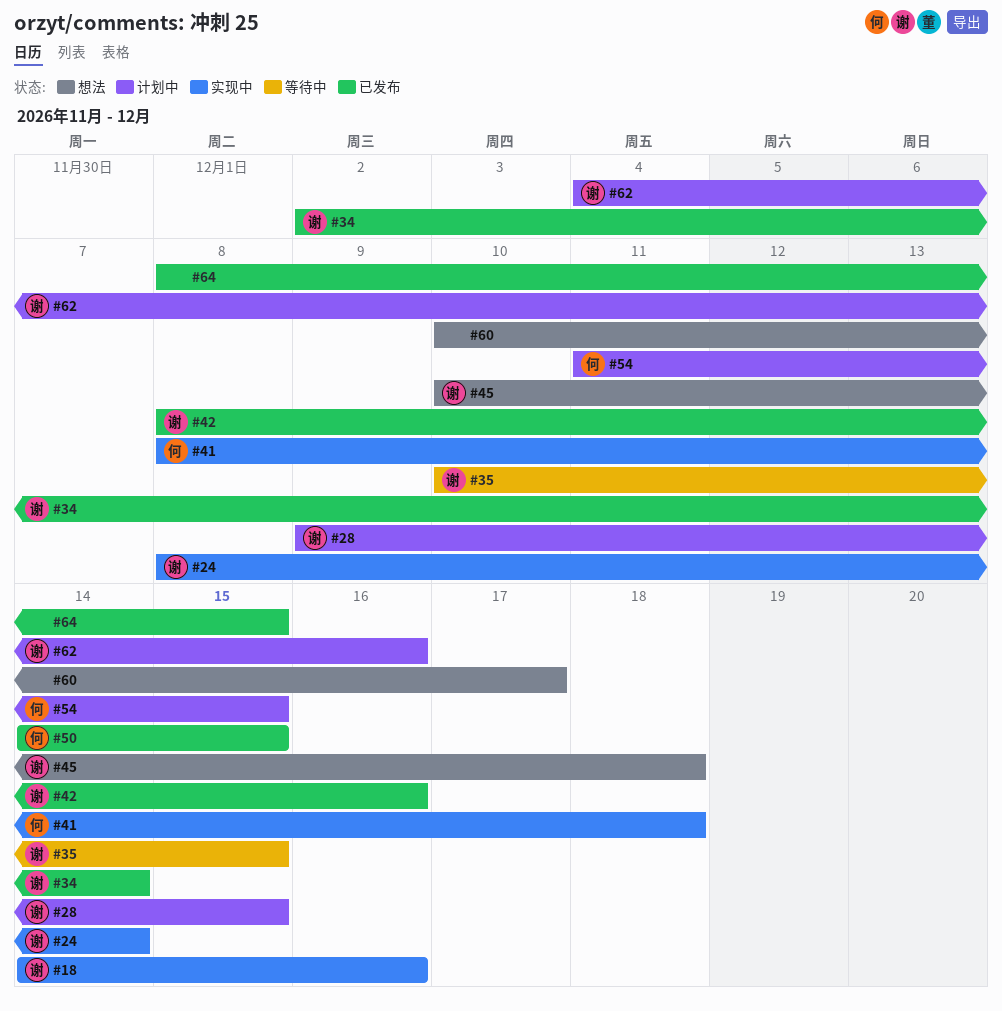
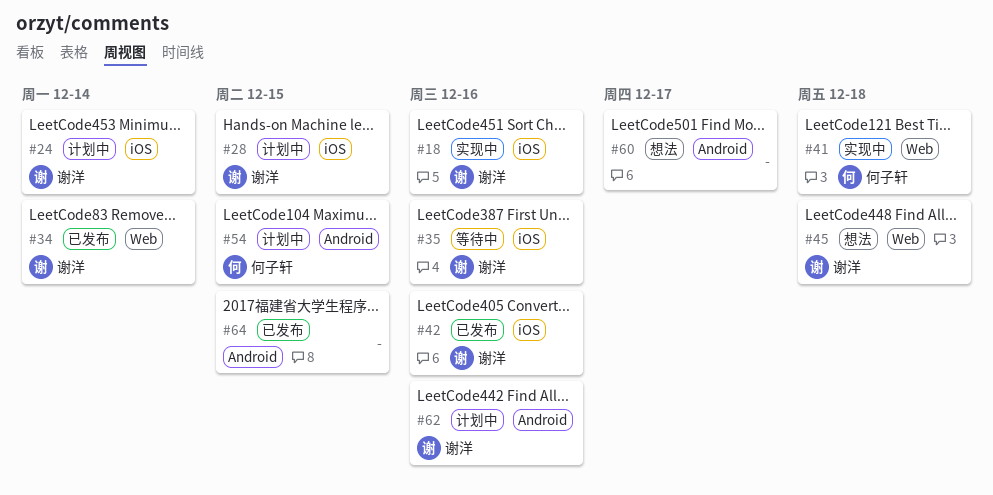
#24, status: 实现中 -> 计划中
#35, due: Dec 15 -> Dec 16
#50: present -> none

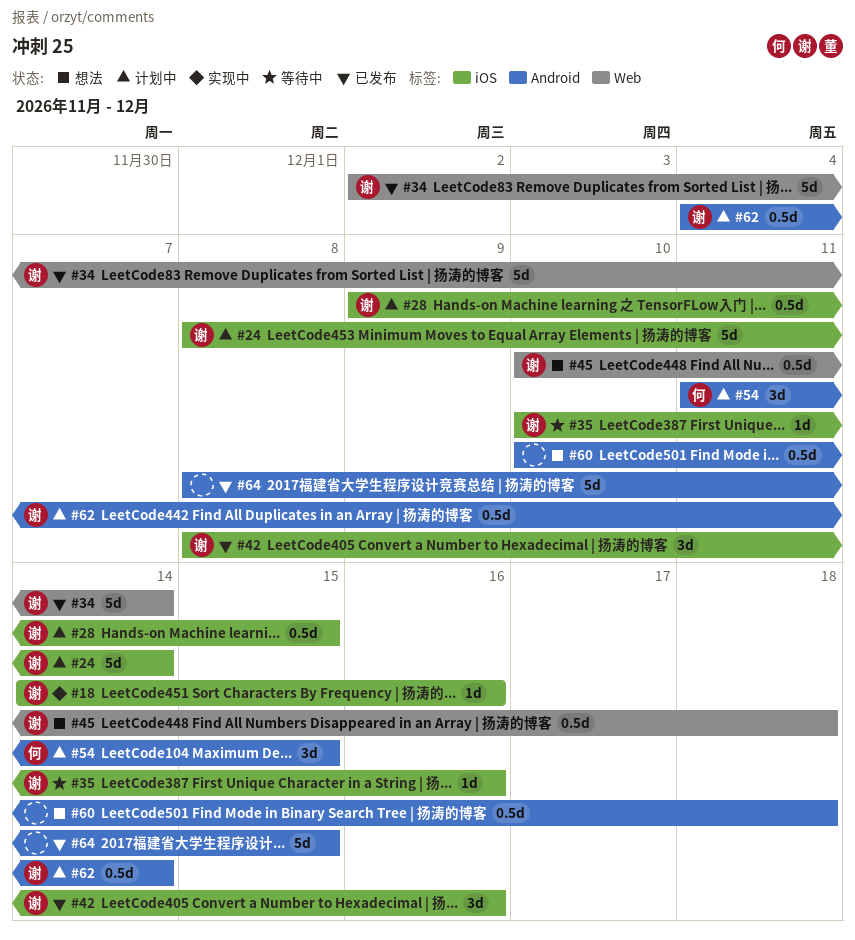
#41: present -> none
#60, due: Dec 17 -> Dec 18
#62, due: Dec 16 -> Dec 14

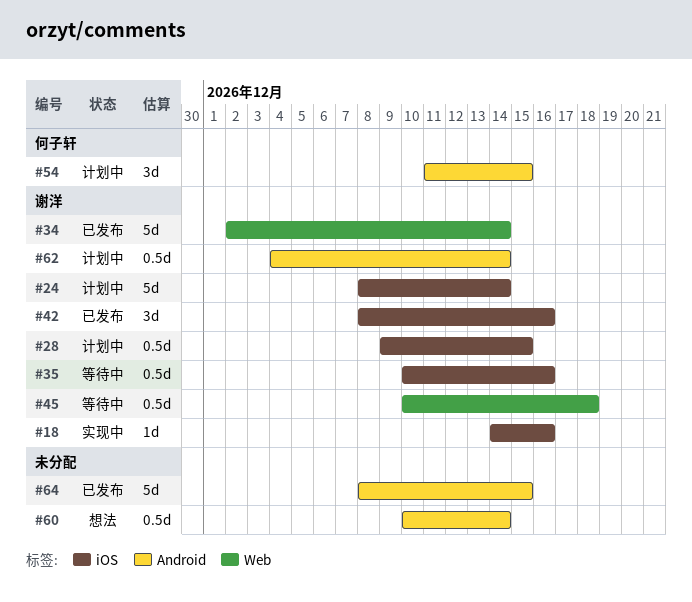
#35, estimate: 1d -> 0.5d
#45, status: 想法 -> 等待中
#60, due: Dec 18 -> Dec 14

